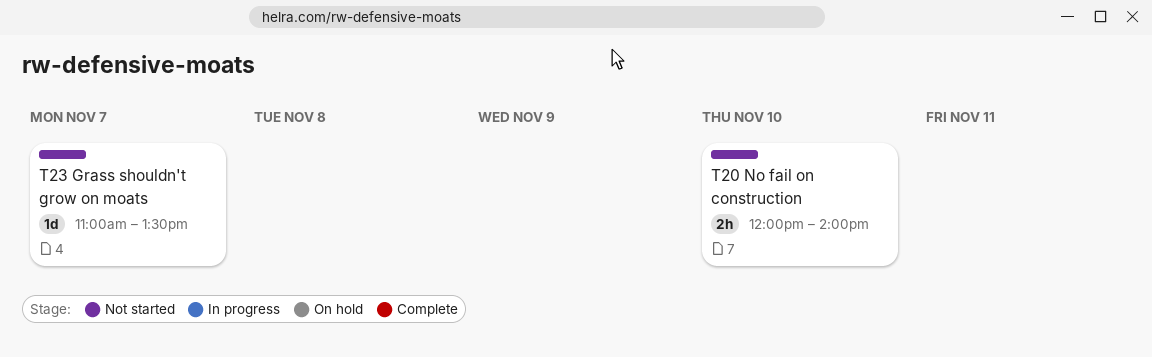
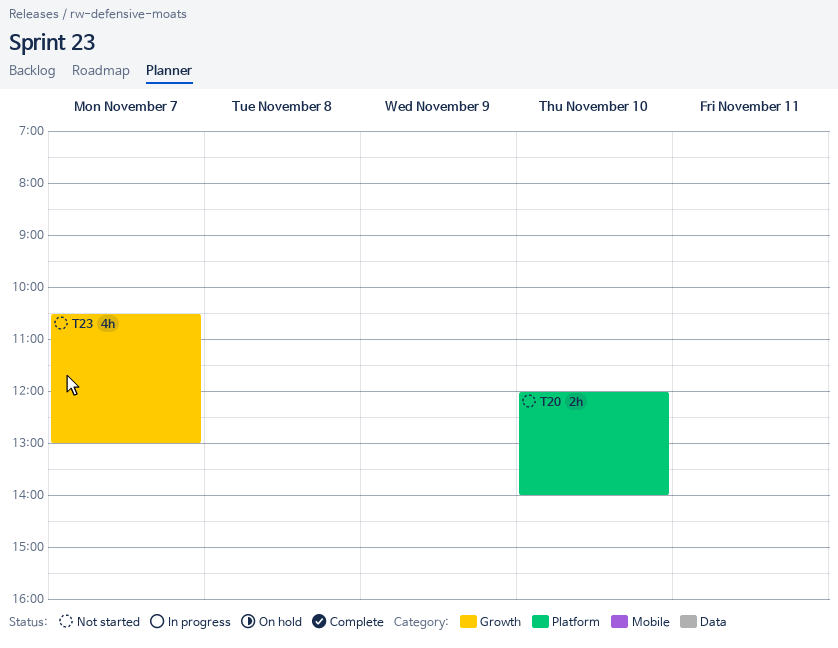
T23, estimate: 1d -> 4h
T23, begins: 11:00 -> 10:30
T23, ends: 13:30 -> 13:00

